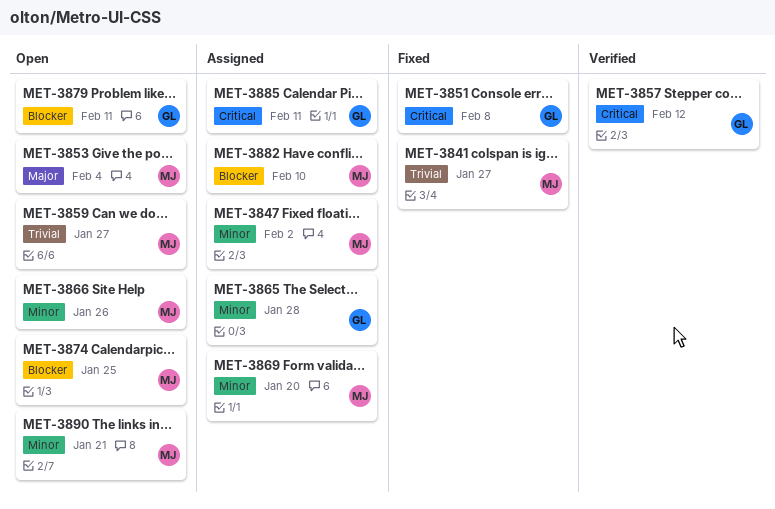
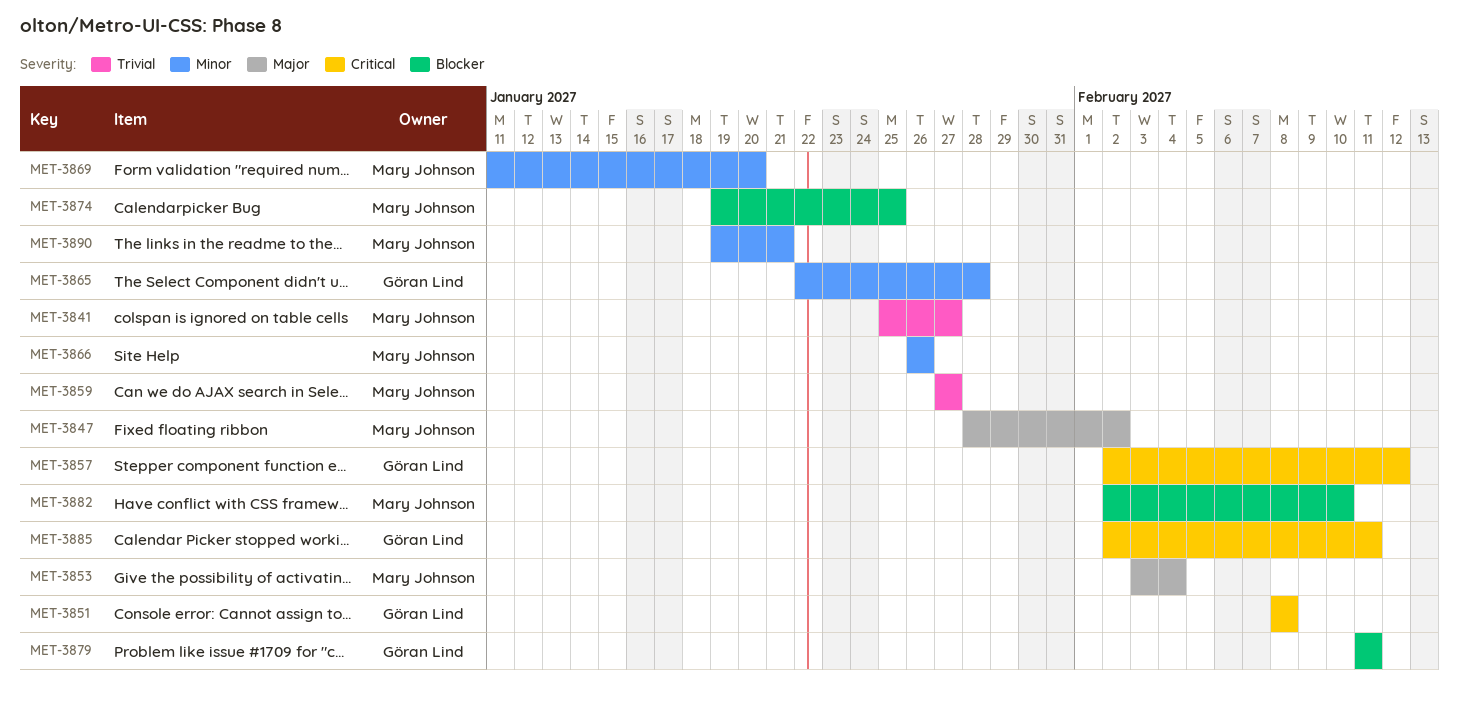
MET-3847, priority: Minor -> Major

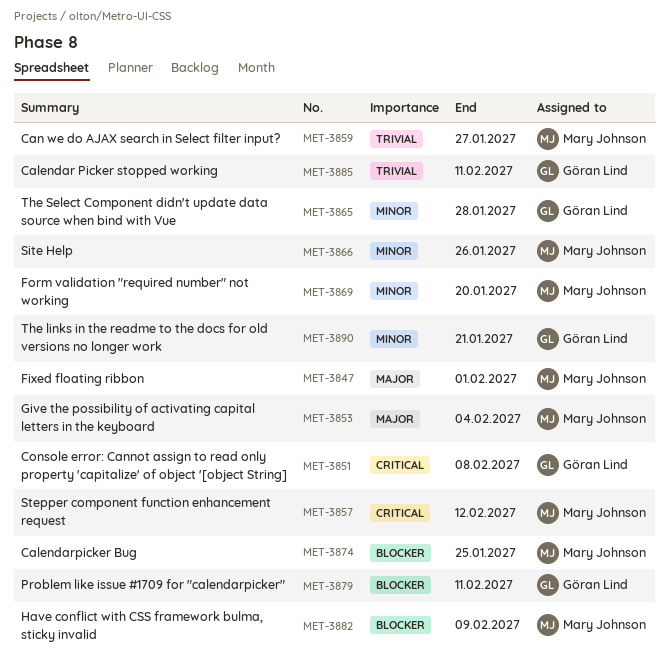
MET-3841: present -> none
MET-3847, due: Feb 2 -> Feb 1
MET-3857, owner: Göran Lind -> Mary Johnson
MET-3882, due: Feb 10 -> Feb 9
MET-3885, priority: Critical -> Trivial
MET-3890, owner: Mary Johnson -> Göran Lind

